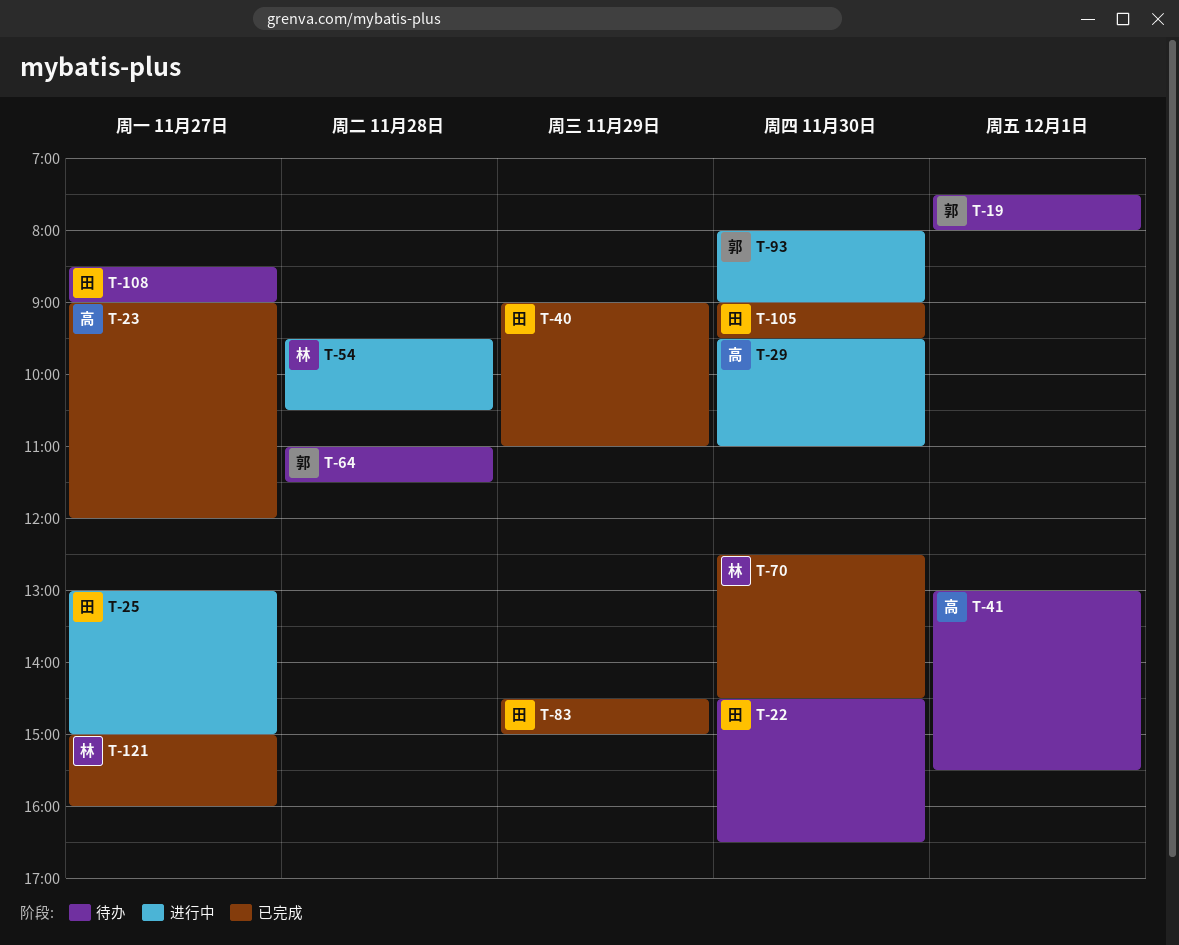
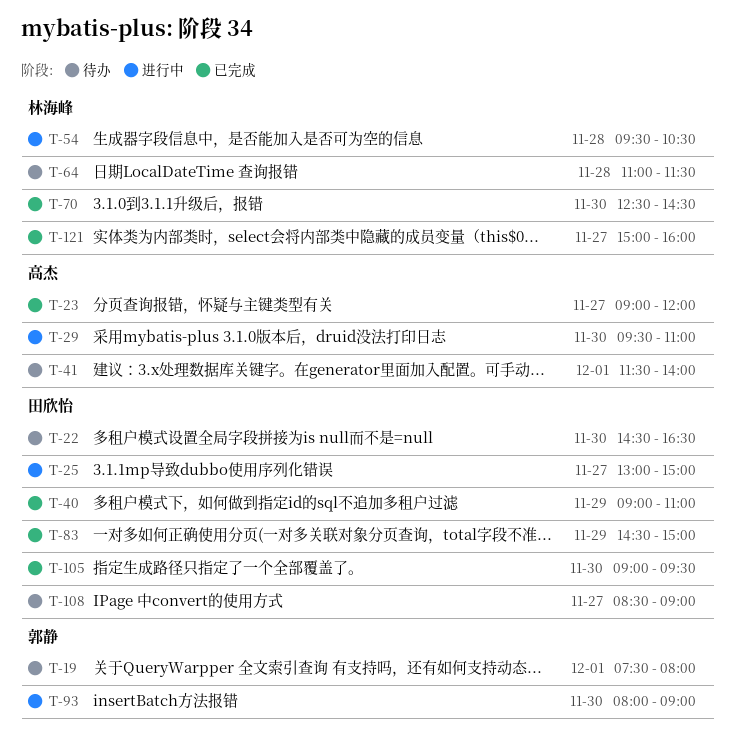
T-41, begins: 13:00 -> 11:30
T-41, ends: 15:30 -> 14:00
T-64, owner: 郭静 -> 林海峰

